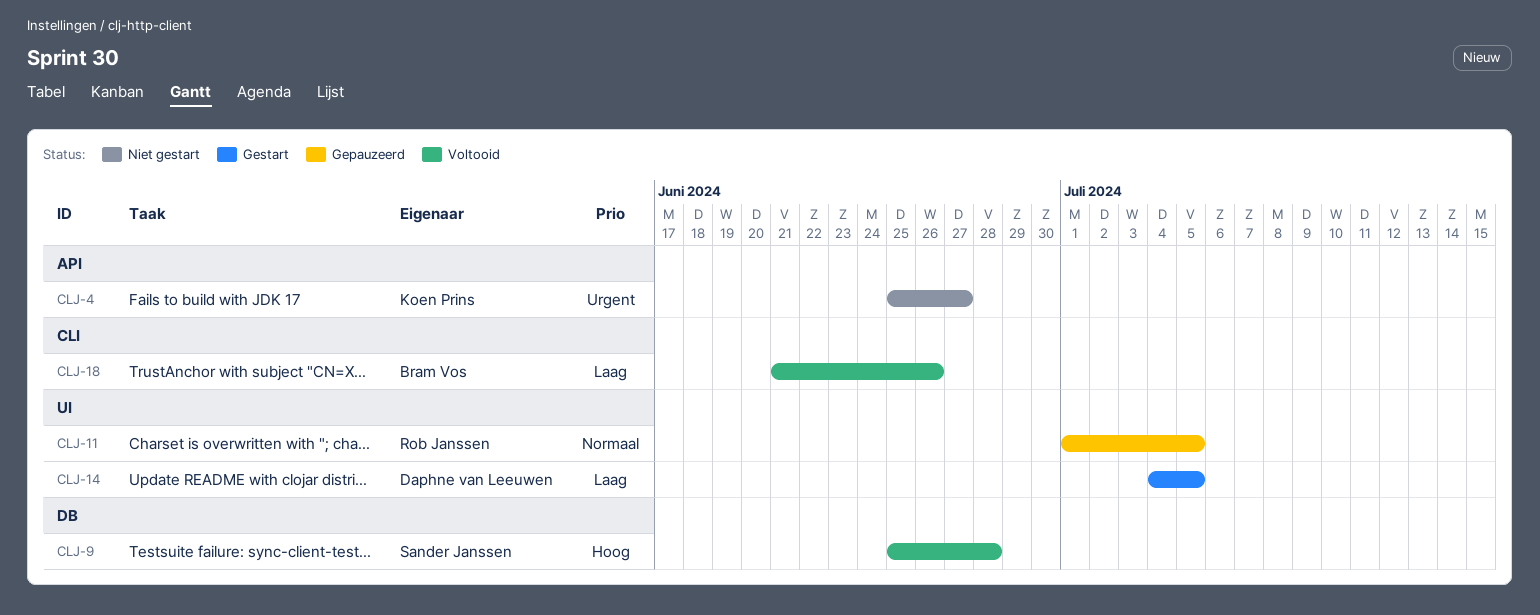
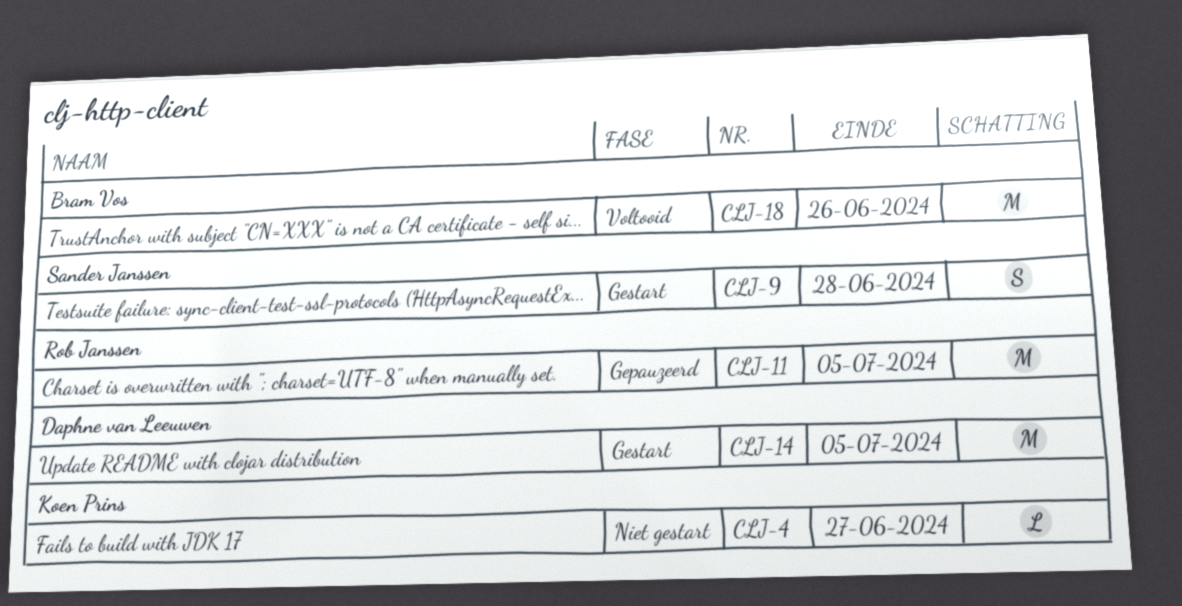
CLJ-9, status: Voltooid -> Gestart

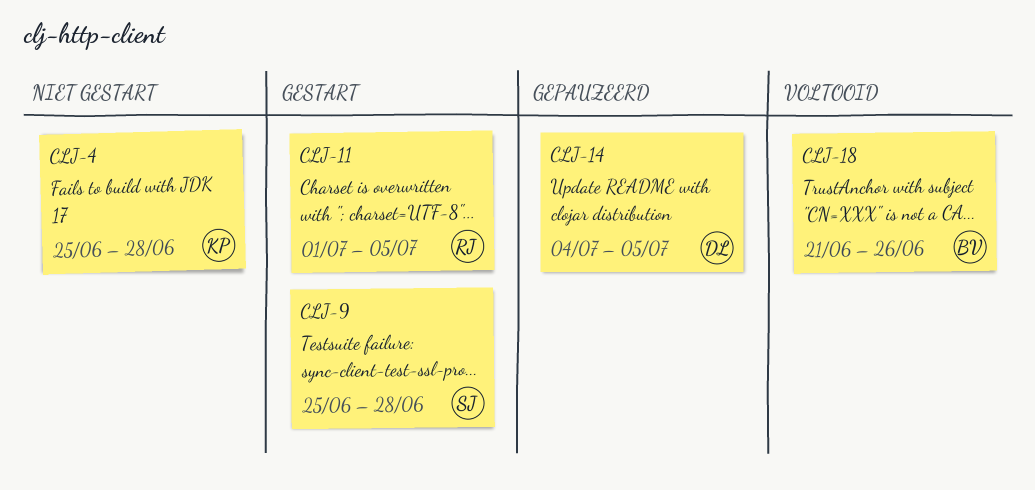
CLJ-4, due: Jun 27 -> Jun 28
CLJ-11, status: Gepauzeerd -> Gestart
CLJ-14, status: Gestart -> Gepauzeerd

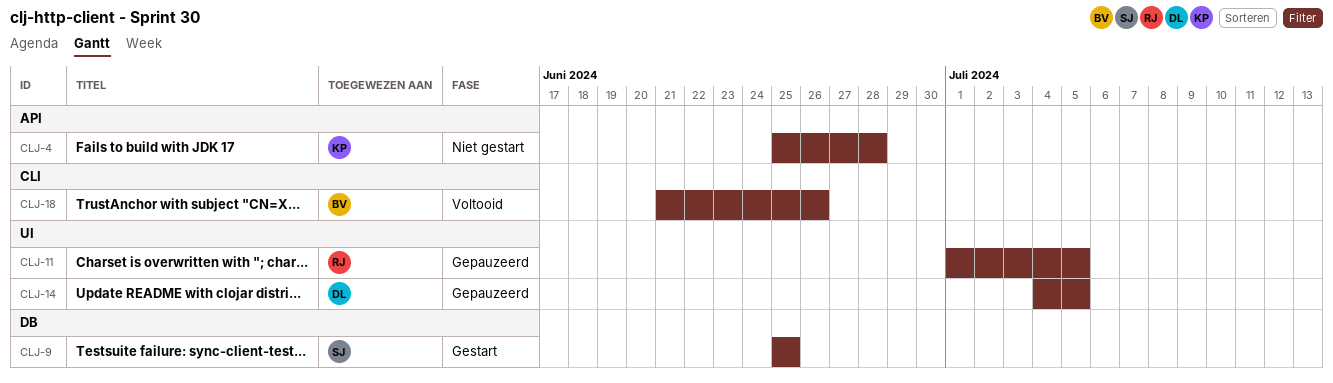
CLJ-9, due: Jun 28 -> Jun 25
CLJ-11, status: Gestart -> Gepauzeerd

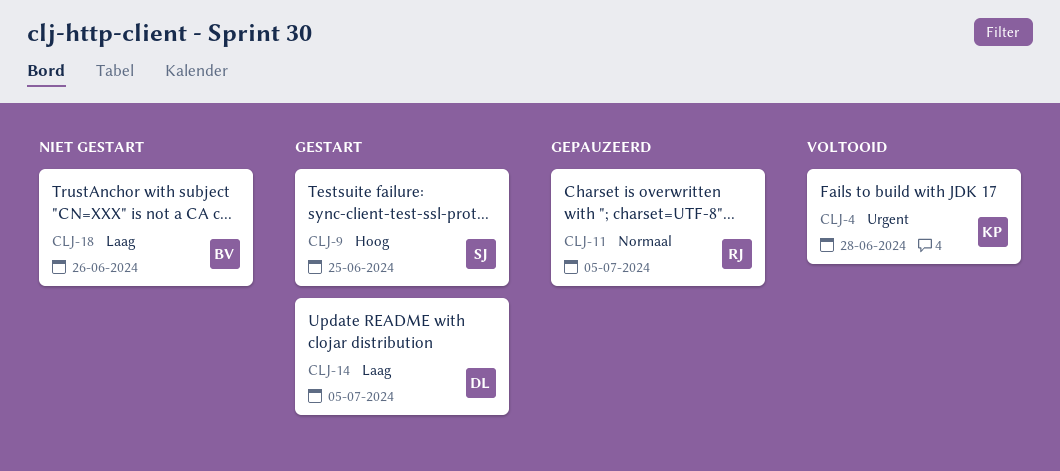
CLJ-4, status: Niet gestart -> Voltooid
CLJ-14, status: Gepauzeerd -> Gestart
CLJ-18, status: Voltooid -> Niet gestart

